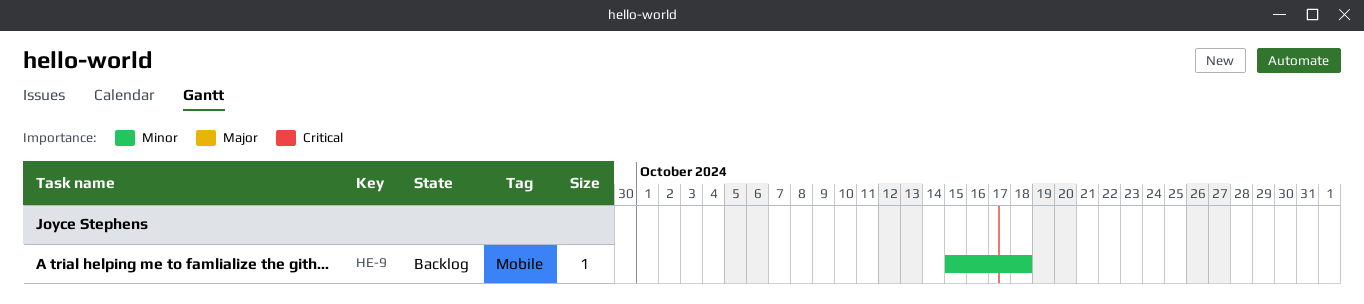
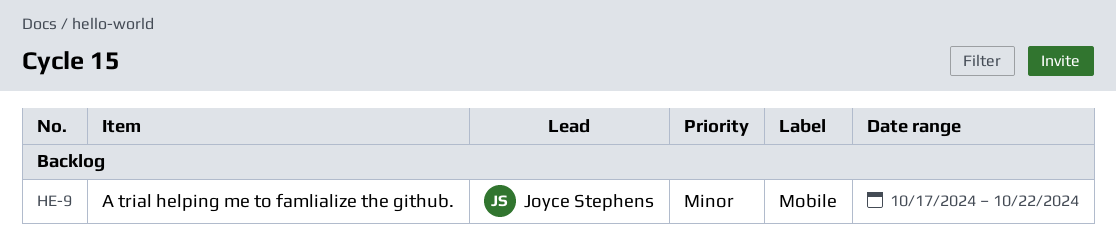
HE-9, start: Oct 15 -> Oct 17
HE-9, due: Oct 18 -> Oct 22

